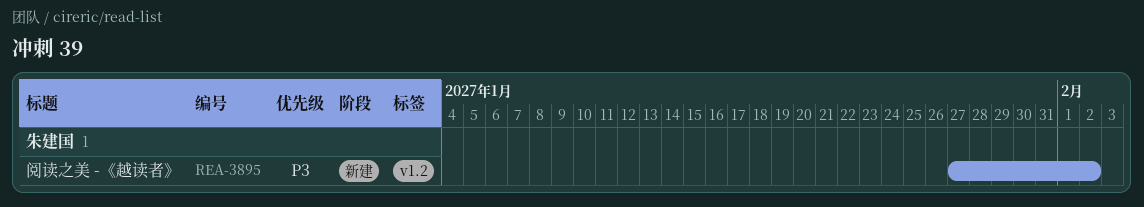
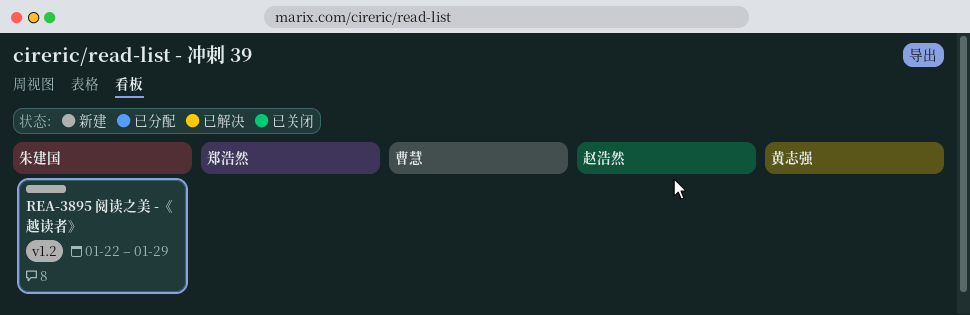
REA-3895, start: Jan 27 -> Jan 22
REA-3895, due: Feb 2 -> Jan 29

